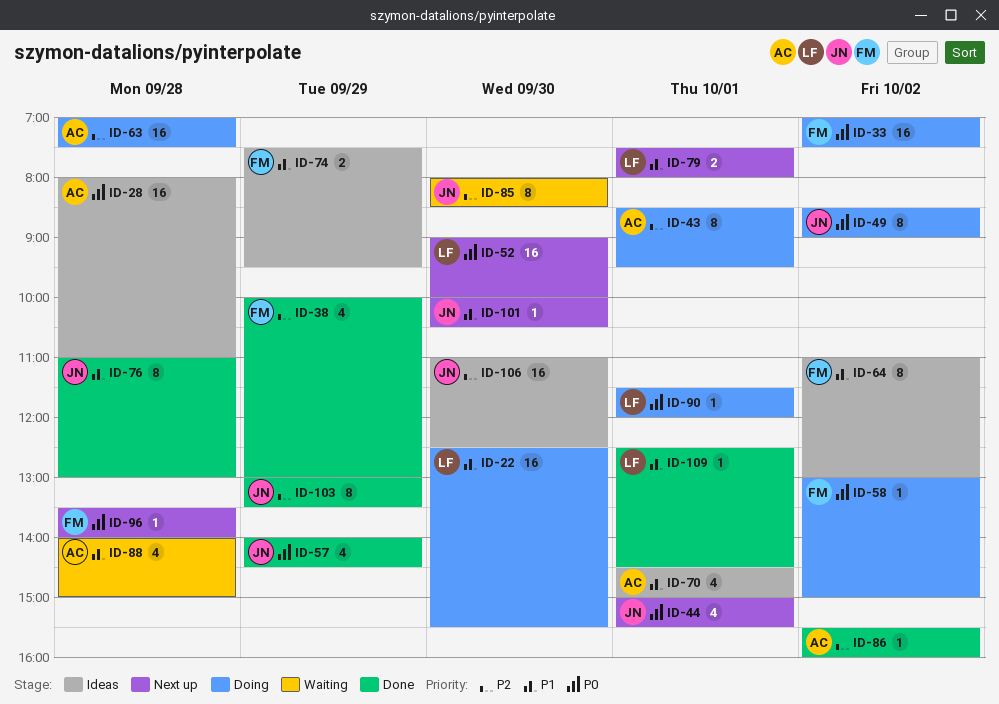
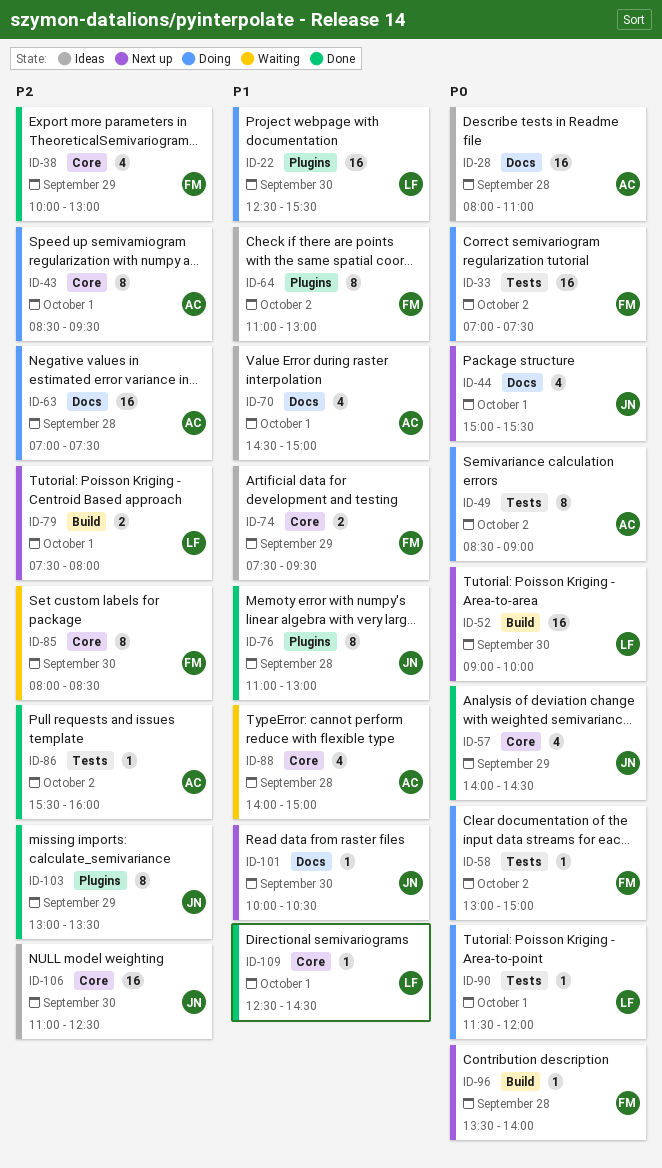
ID-49, owner: JN -> AC
ID-79, priority: P1 -> P2
ID-85, owner: JN -> FM

